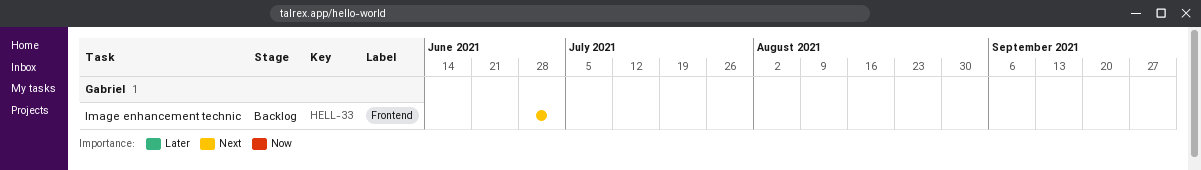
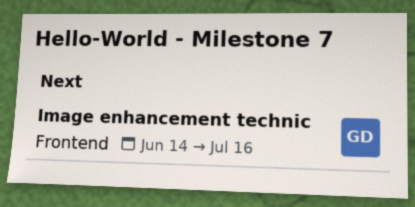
Image enhancement technic, start: Jun 28 -> Jun 14
Image enhancement technic, due: Jul 2 -> Jul 16

